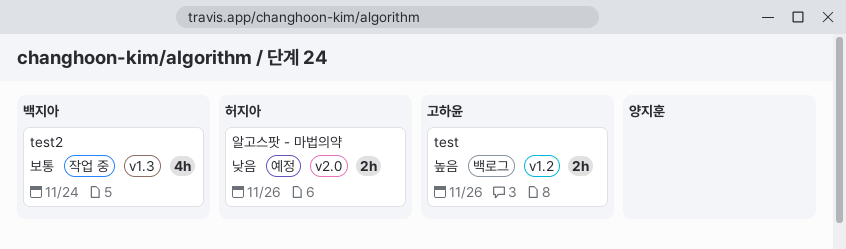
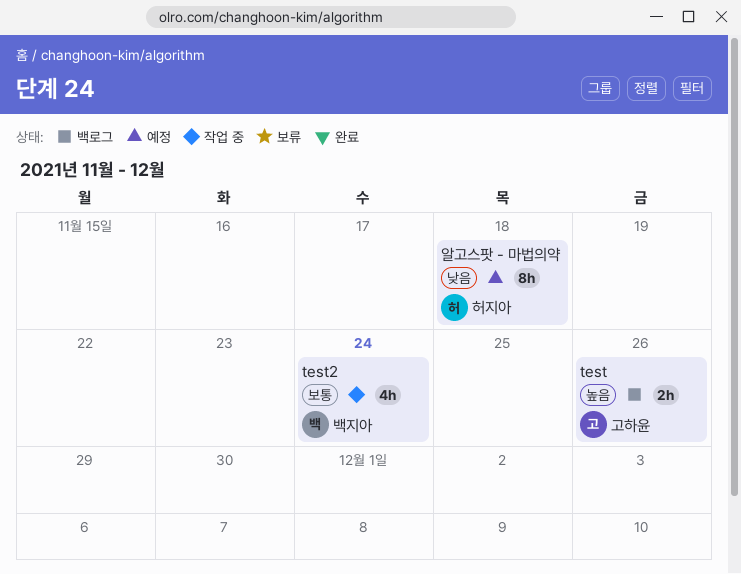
알고스팟 - 마법의약, estimate: 2h -> 8h
알고스팟 - 마법의약, due: Nov 26 -> Nov 18

